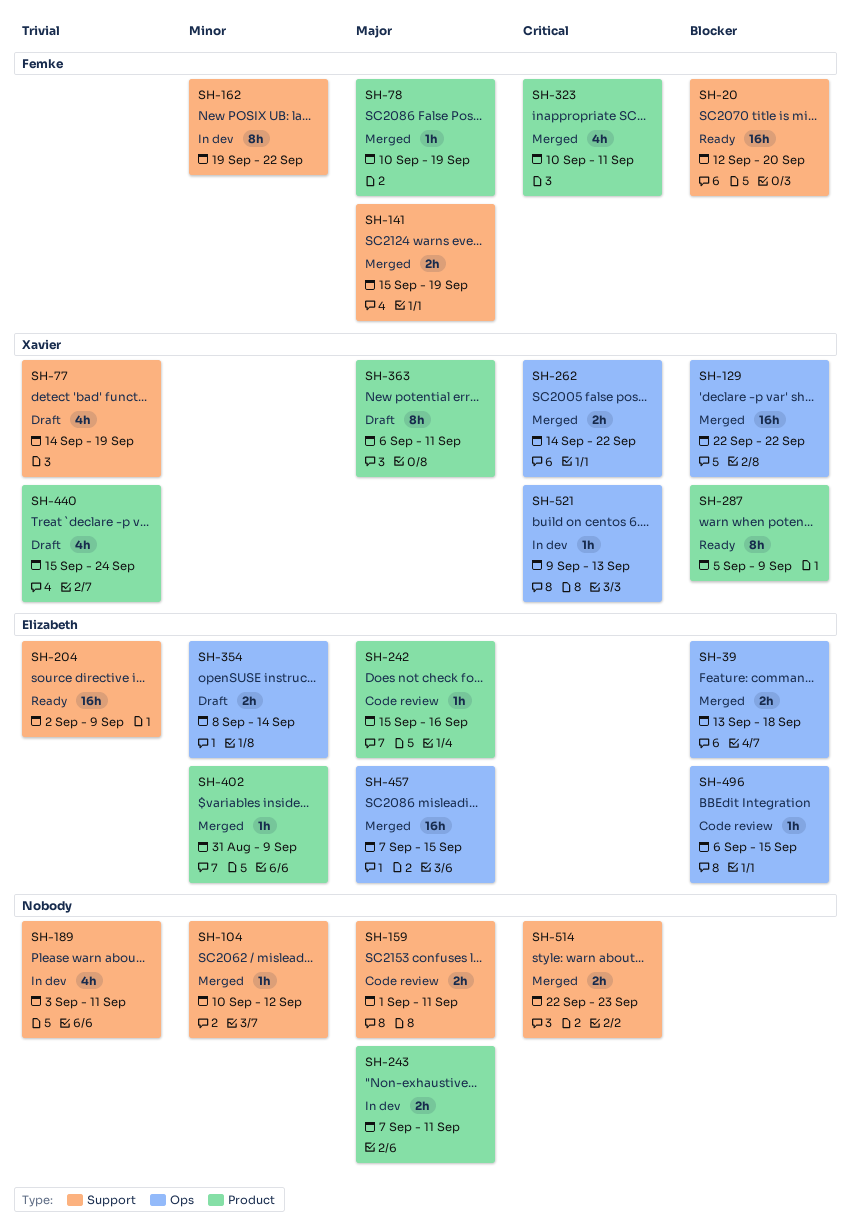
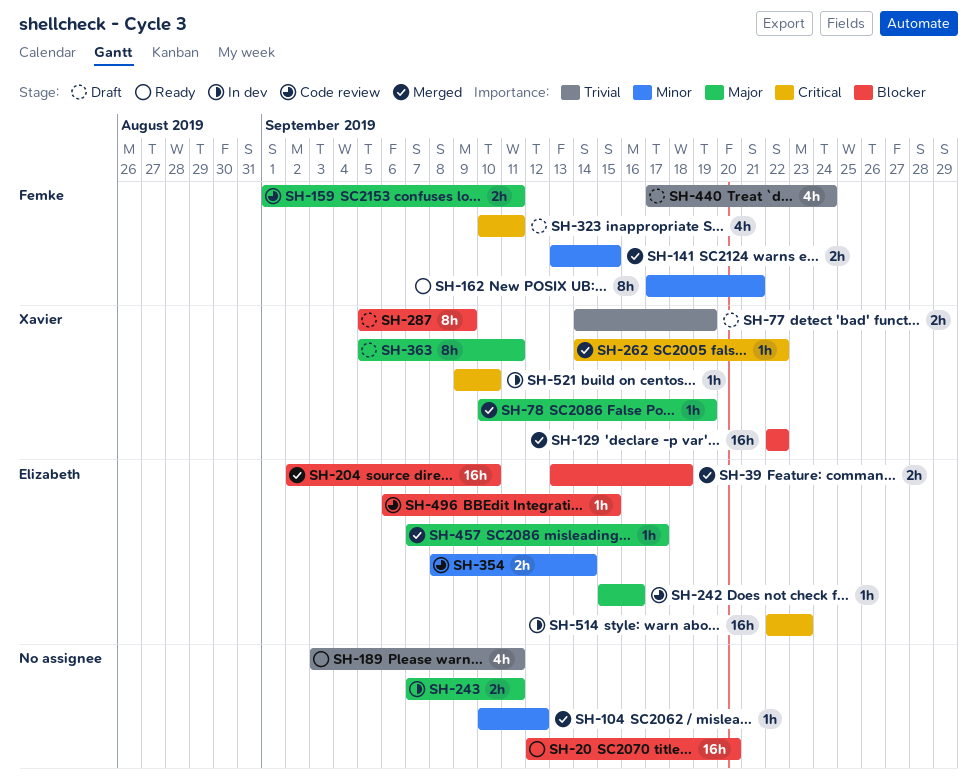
SH-20, owner: Femke -> none
SH-77, estimate: 4h -> 2h
SH-78, owner: Femke -> Xavier
SH-141, priority: Major -> Minor
SH-141, start: Sep 15 -> Sep 13
SH-141, due: Sep 19 -> Sep 15
SH-159, owner: none -> Femke
SH-162, status: In dev -> Ready
SH-162, start: Sep 19 -> Sep 17
SH-162, due: Sep 22 -> Sep 21
SH-189, status: In dev -> Ready
SH-204, status: Ready -> Merged
SH-204, priority: Trivial -> Blocker
SH-204, due: Sep 9 -> Sep 10
SH-262, estimate: 2h -> 1h
SH-287, status: Ready -> Draft
SH-323, status: Merged -> Draft
SH-354, status: Draft -> Code review
SH-363, start: Sep 6 -> Sep 5
SH-402: present -> none
SH-440, owner: Xavier -> Femke
SH-440, start: Sep 15 -> Sep 17
SH-457, estimate: 16h -> 1h
SH-457, due: Sep 15 -> Sep 17
SH-514, status: Merged -> In dev
SH-514, owner: none -> Elizabeth
SH-514, estimate: 2h -> 16h
SH-521, due: Sep 13 -> Sep 10

